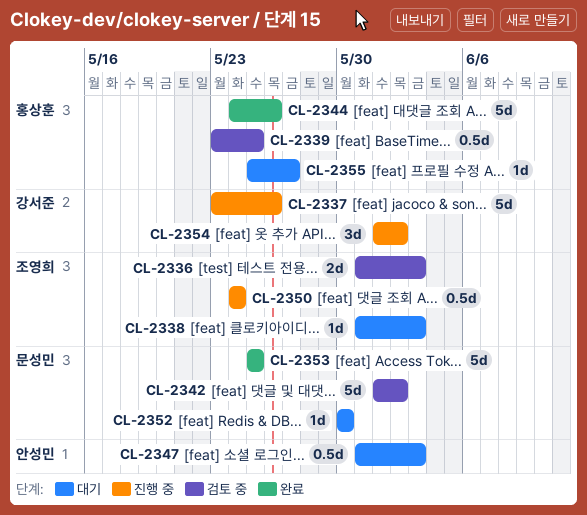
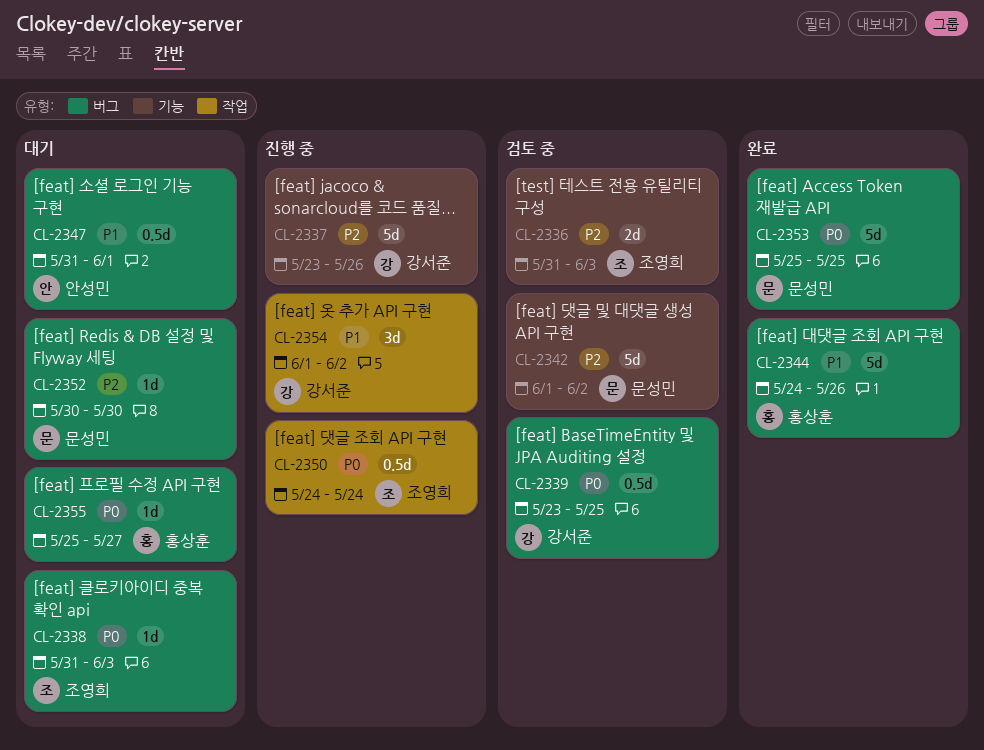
CL-2339, owner: 홍상훈 -> 강서준
CL-2347, due: Jun 3 -> Jun 1

